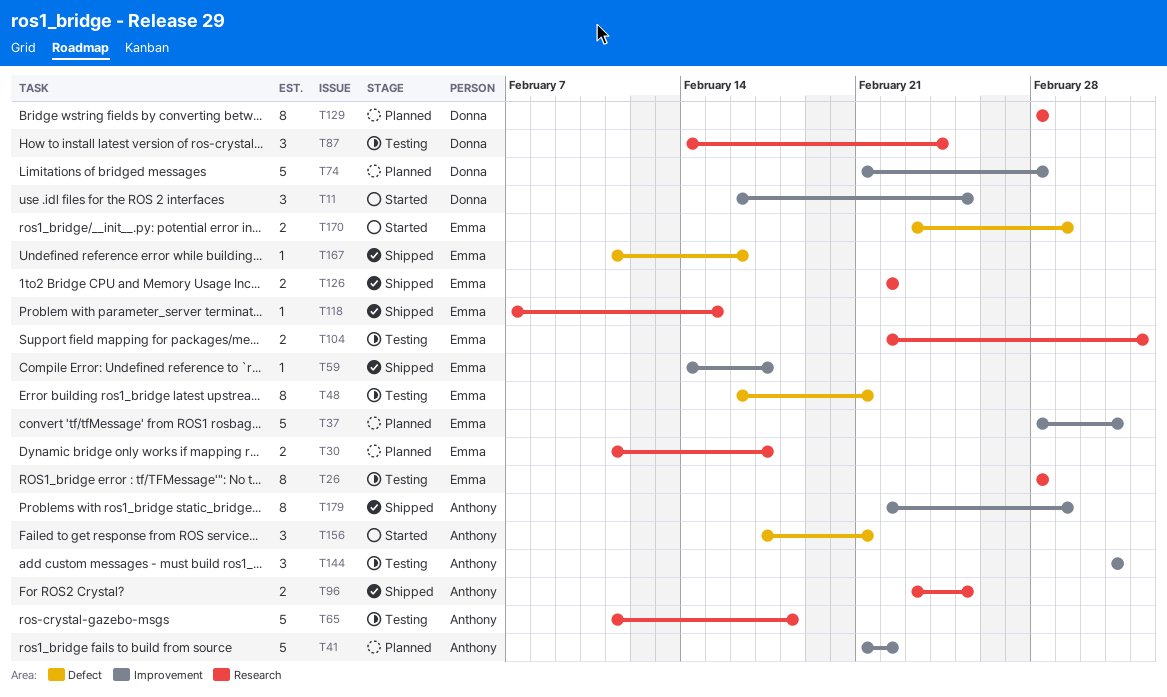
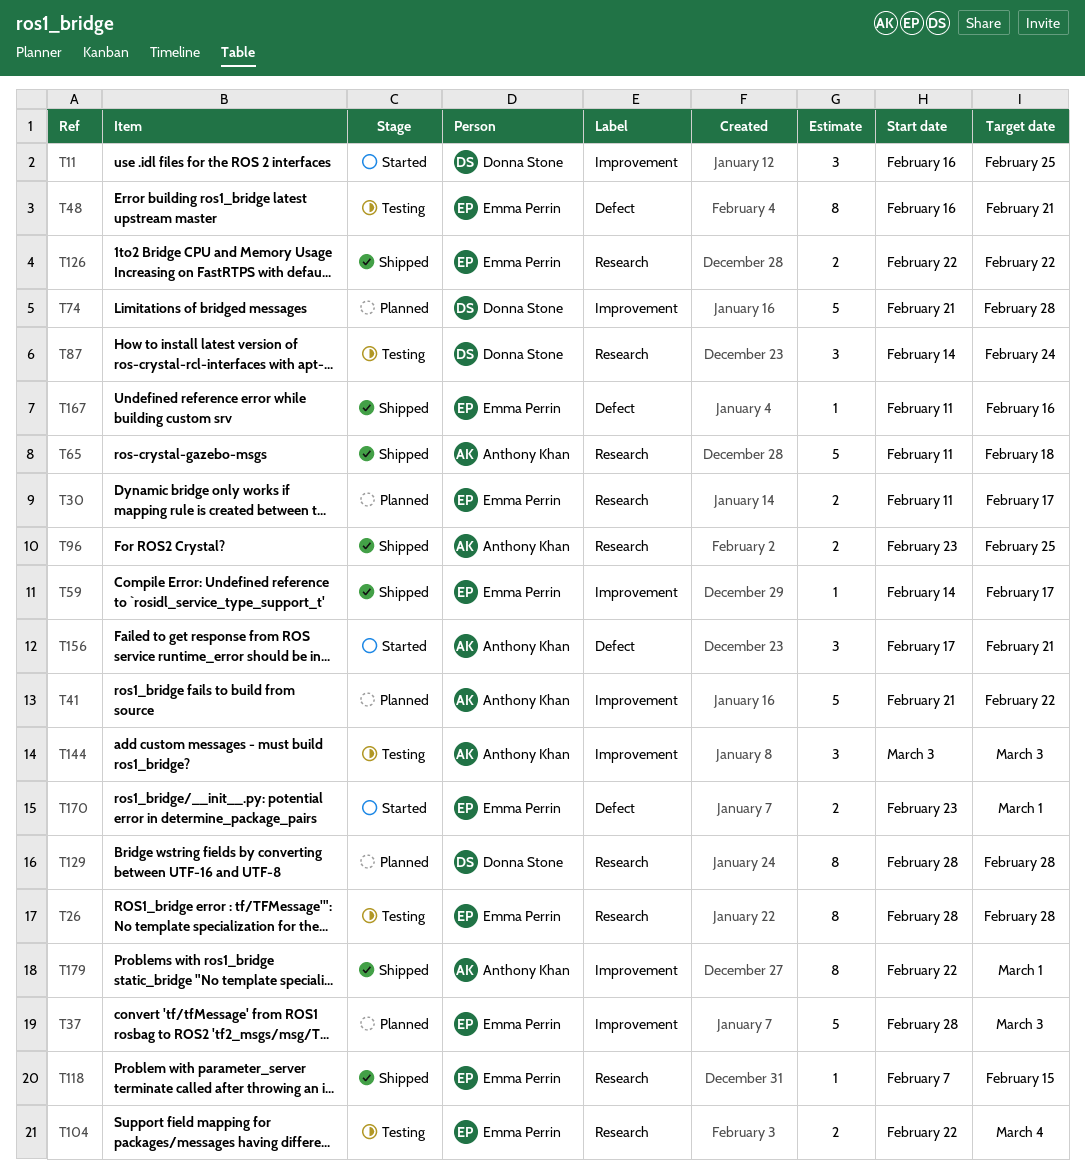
T65, status: Testing -> Shipped

